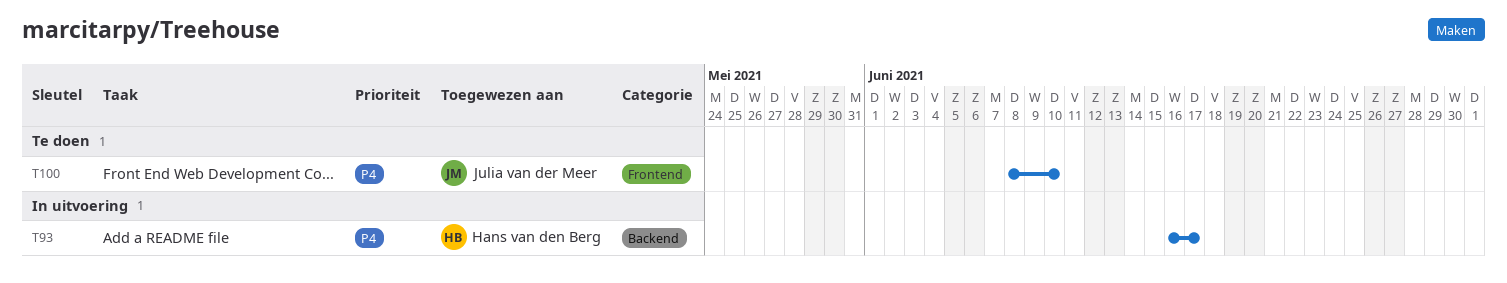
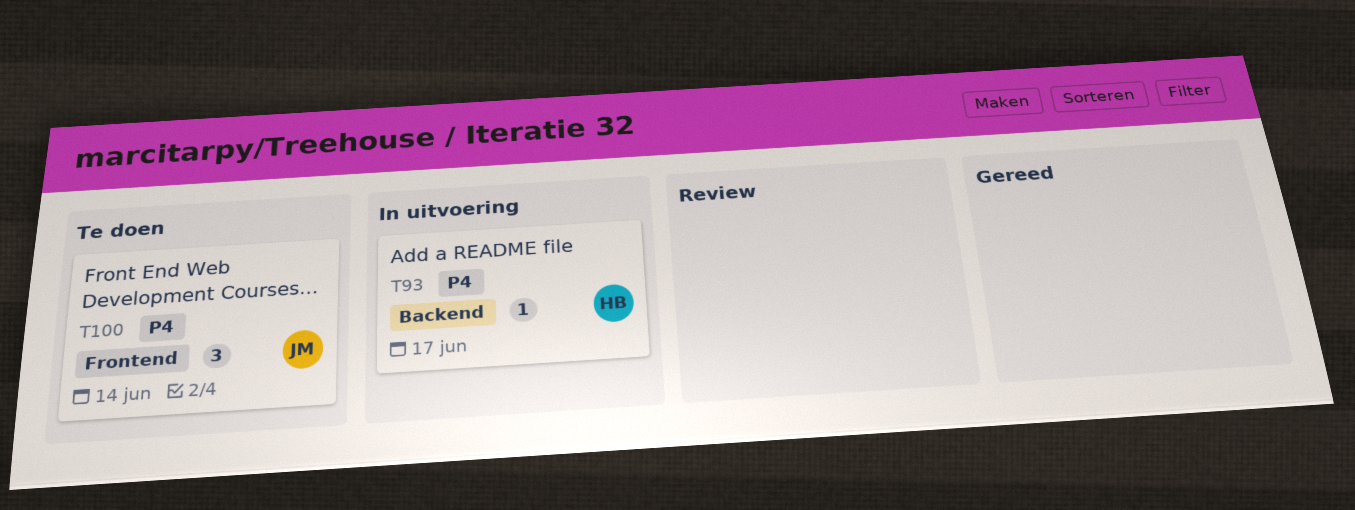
T100, due: Jun 10 -> Jun 14

